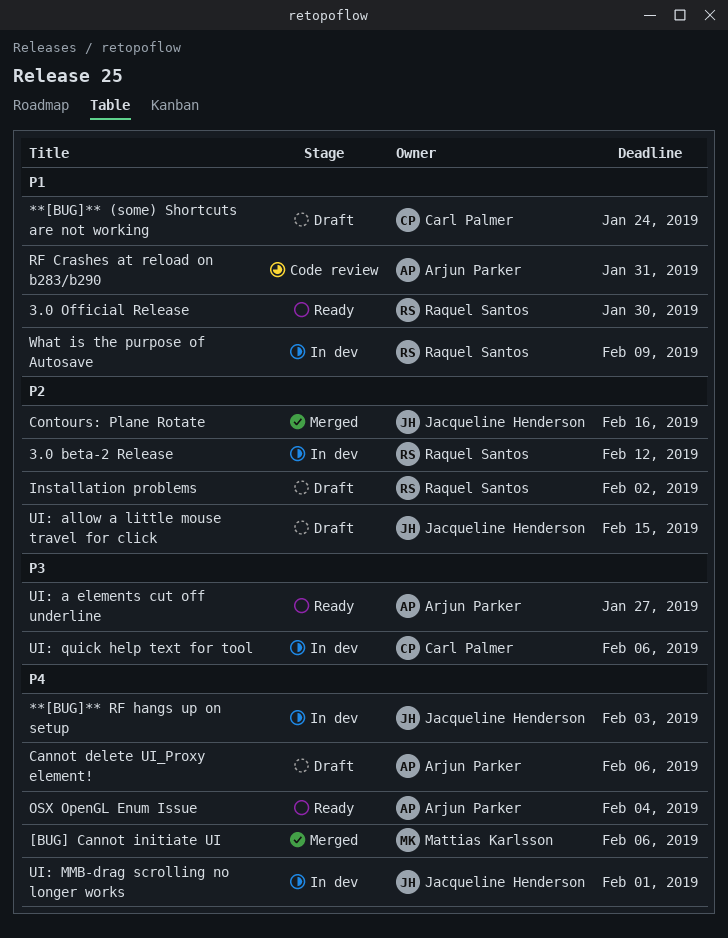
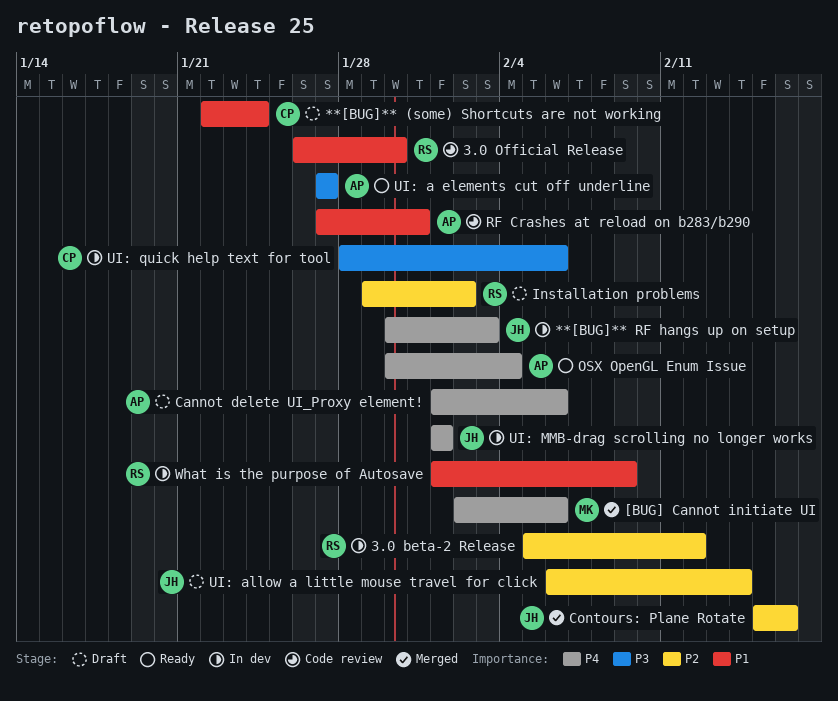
3.0 Official Release, status: Ready -> Code review
UI: allow a little mouse travel for click, due: Feb 15 -> Feb 14

